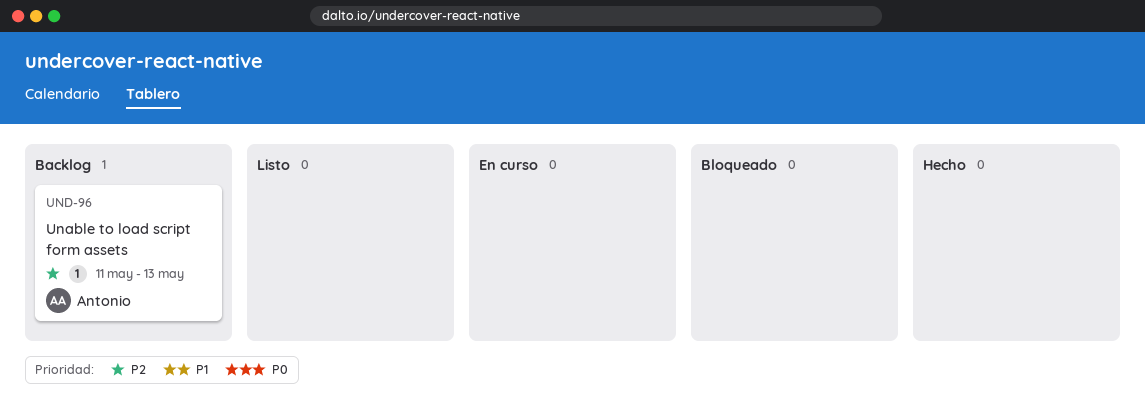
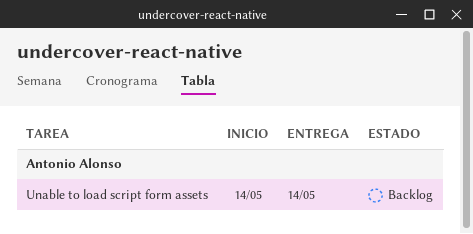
Unable to load script form assets, start: May 11 -> May 14
Unable to load script form assets, due: May 13 -> May 14

